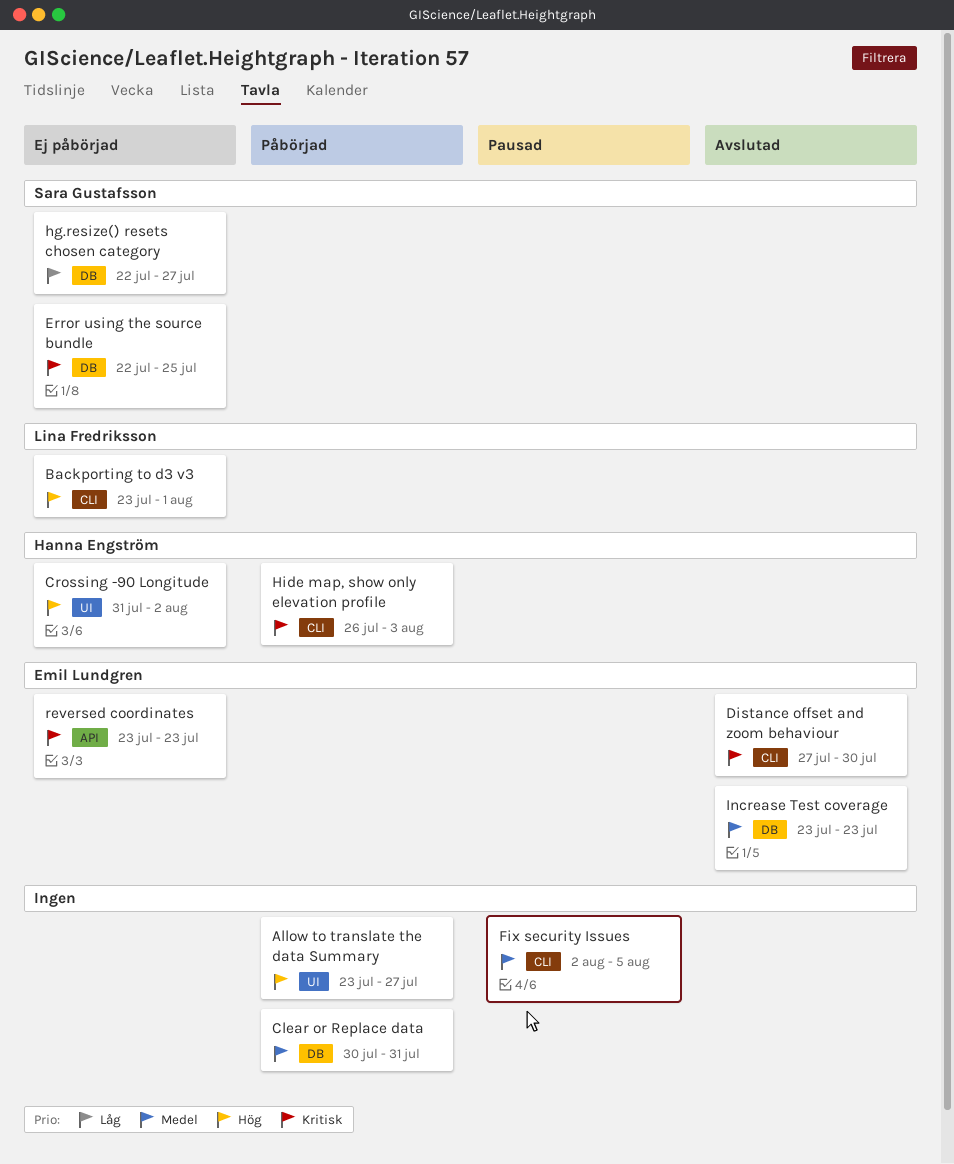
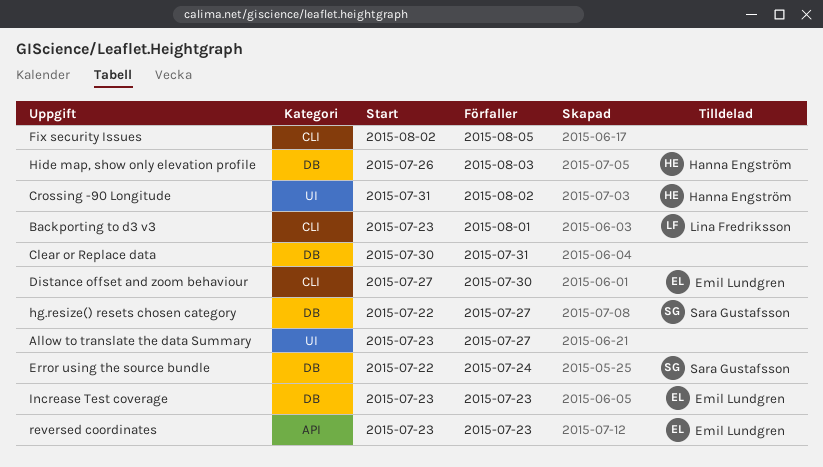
Error using the source bundle, due: Jul 25 -> Jul 24
Hide map, show only elevation profile, label: CLI -> DB

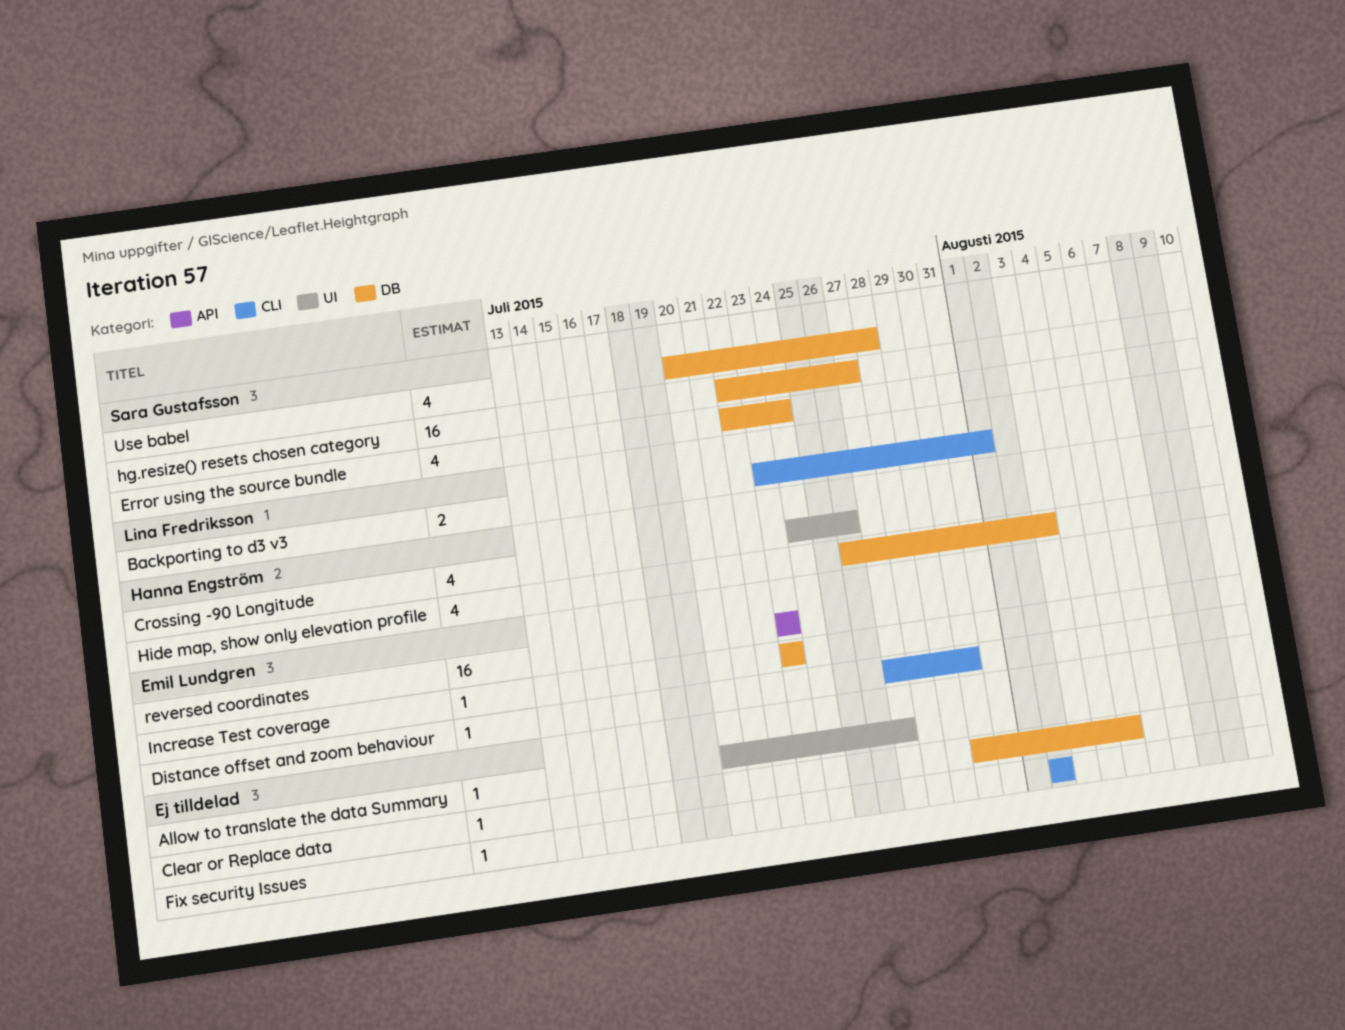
Allow to translate the data Summary, start: Jul 23 -> Jul 20
Clear or Replace data, due: Jul 31 -> Aug 5
Crossing -90 Longitude, start: Jul 31 -> Jul 24
Crossing -90 Longitude, due: Aug 2 -> Jul 26
Fix security Issues, due: Aug 5 -> Aug 2
Use babel: none -> present

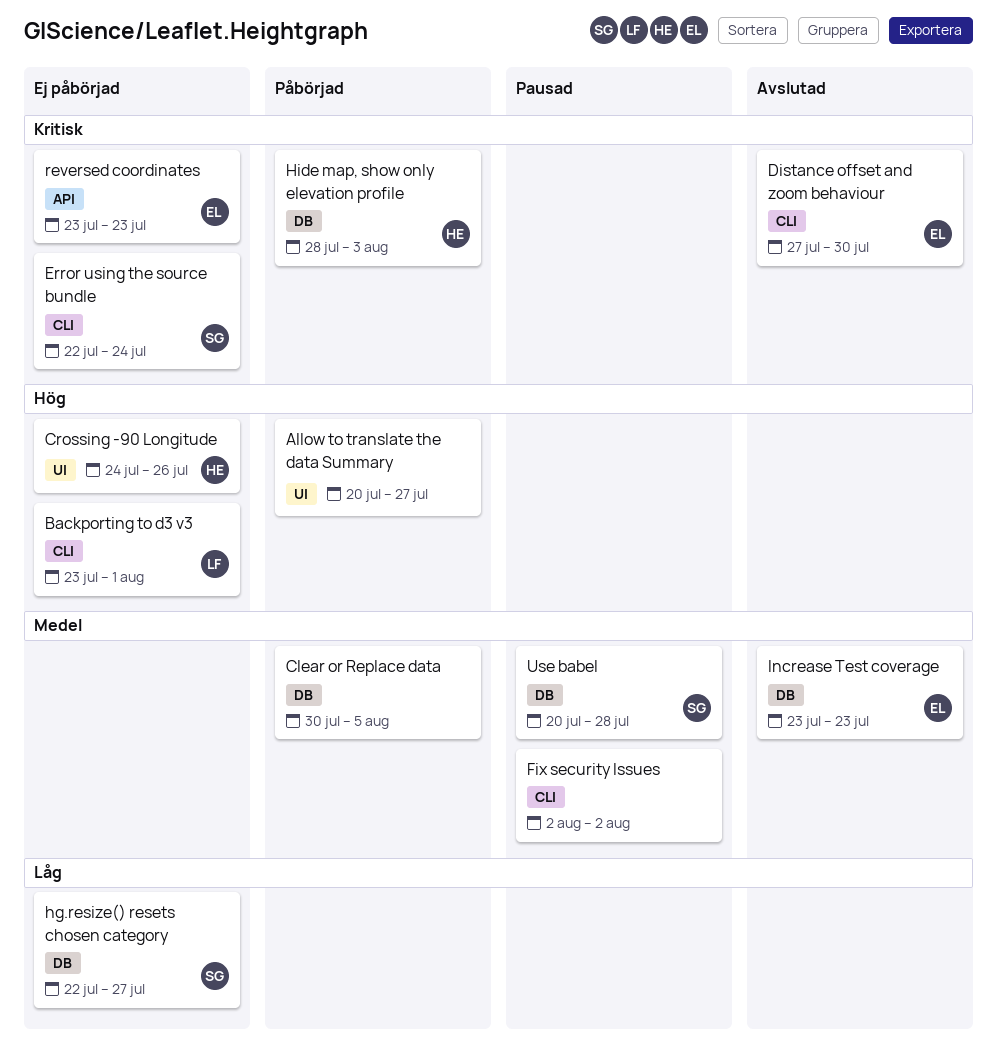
Error using the source bundle, label: DB -> CLI
Hide map, show only elevation profile, start: Jul 26 -> Jul 28

